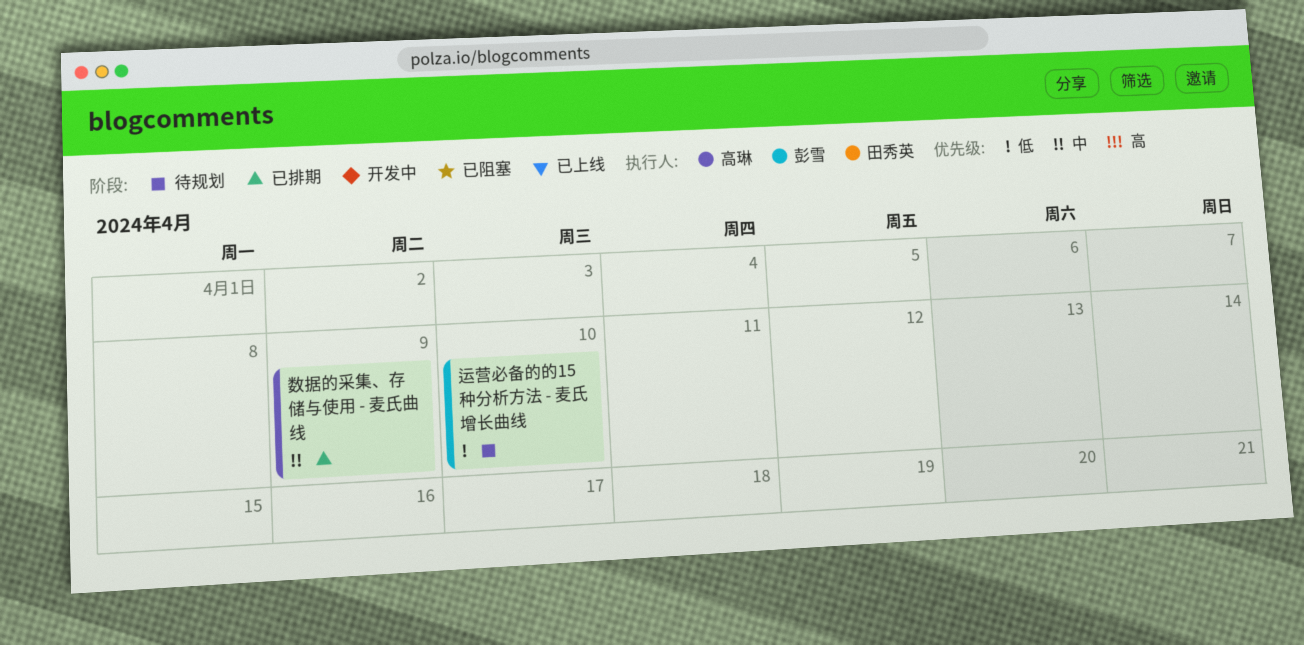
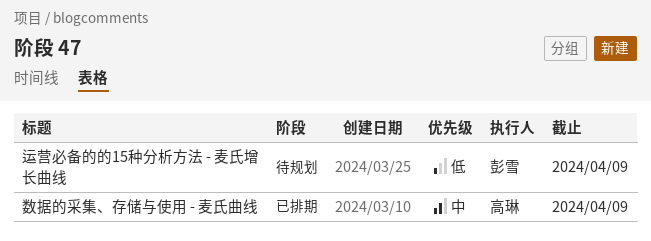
运营必备的的15种分析方法 - 麦氏增长曲线, due: Apr 10 -> Apr 9

